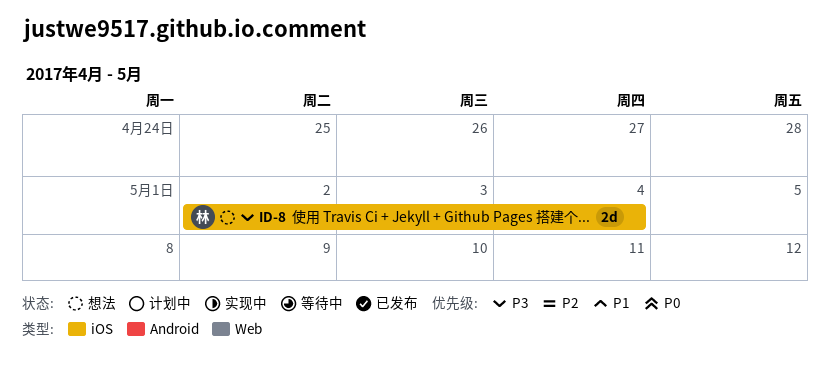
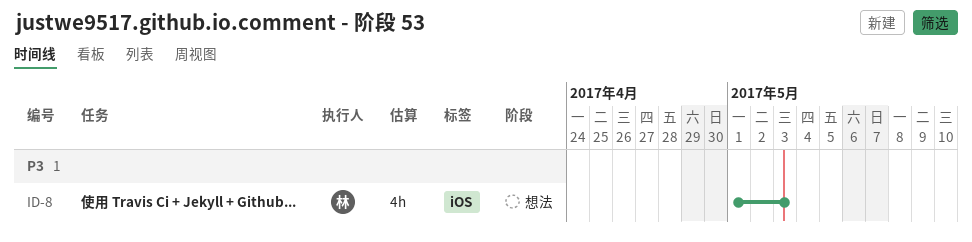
ID-8, estimate: 2d -> 4h
ID-8, start: May 2 -> May 1
ID-8, due: May 4 -> May 3

